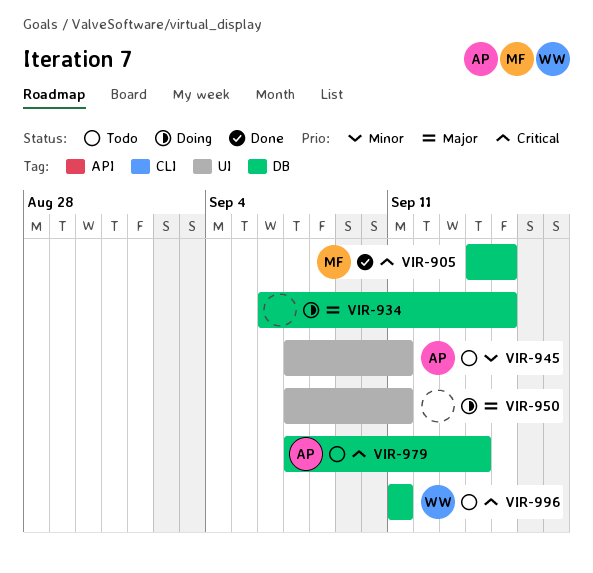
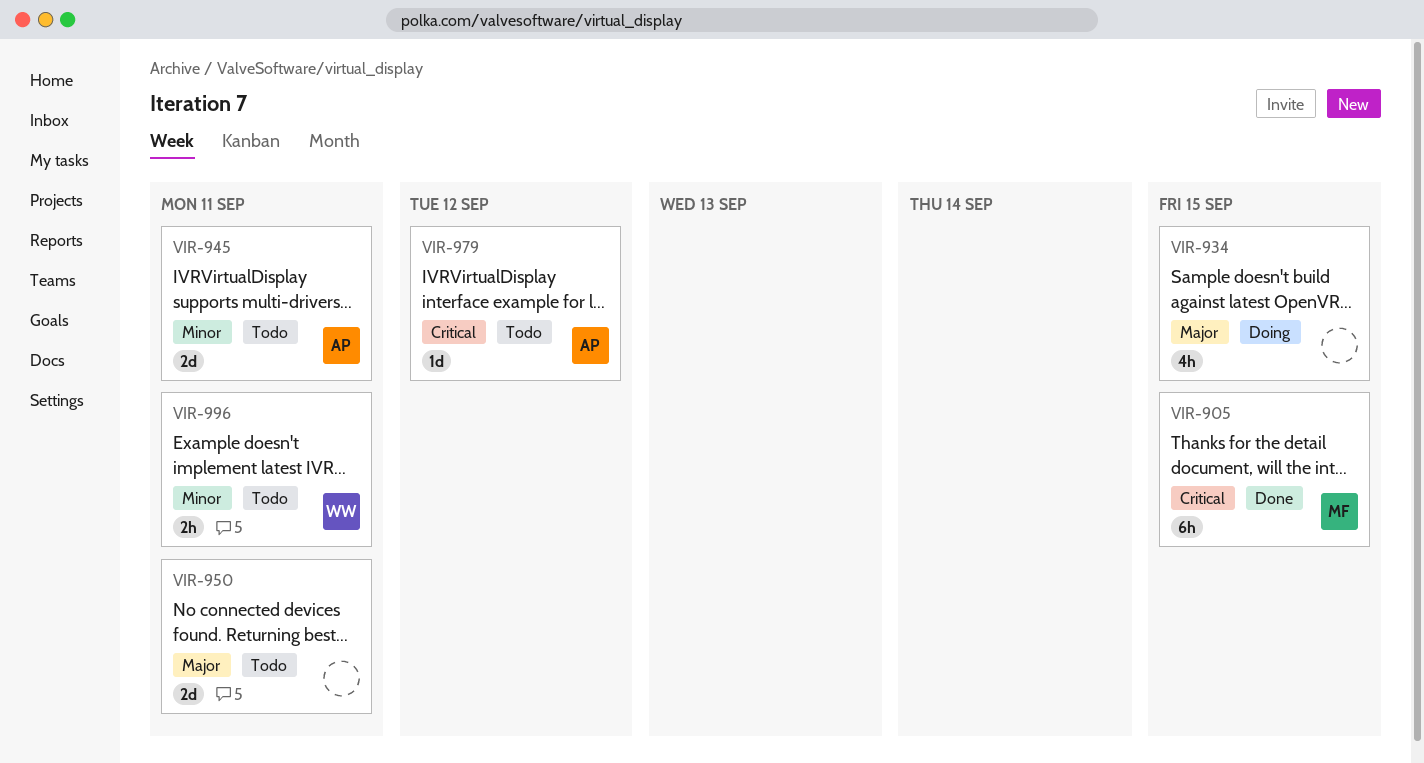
VIR-950, status: Doing -> Todo
VIR-979, due: Sep 14 -> Sep 12
VIR-996, priority: Critical -> Minor

